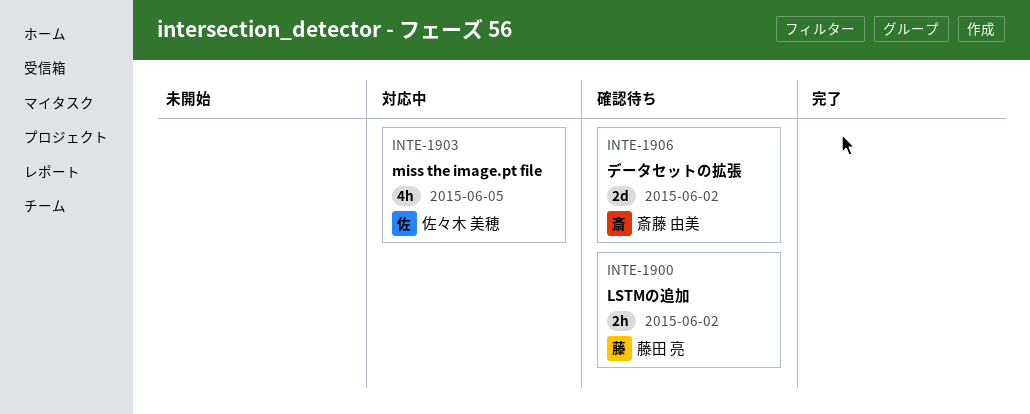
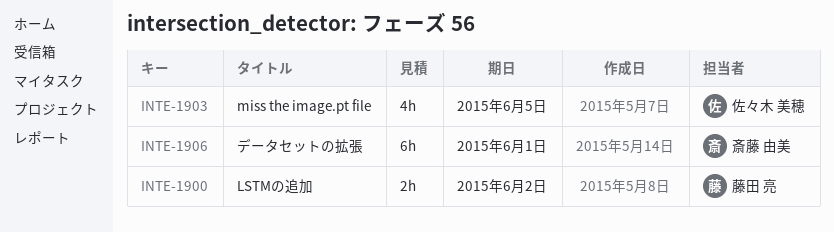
INTE-1906, estimate: 2d -> 6h
INTE-1906, due: Jun 2 -> Jun 1

